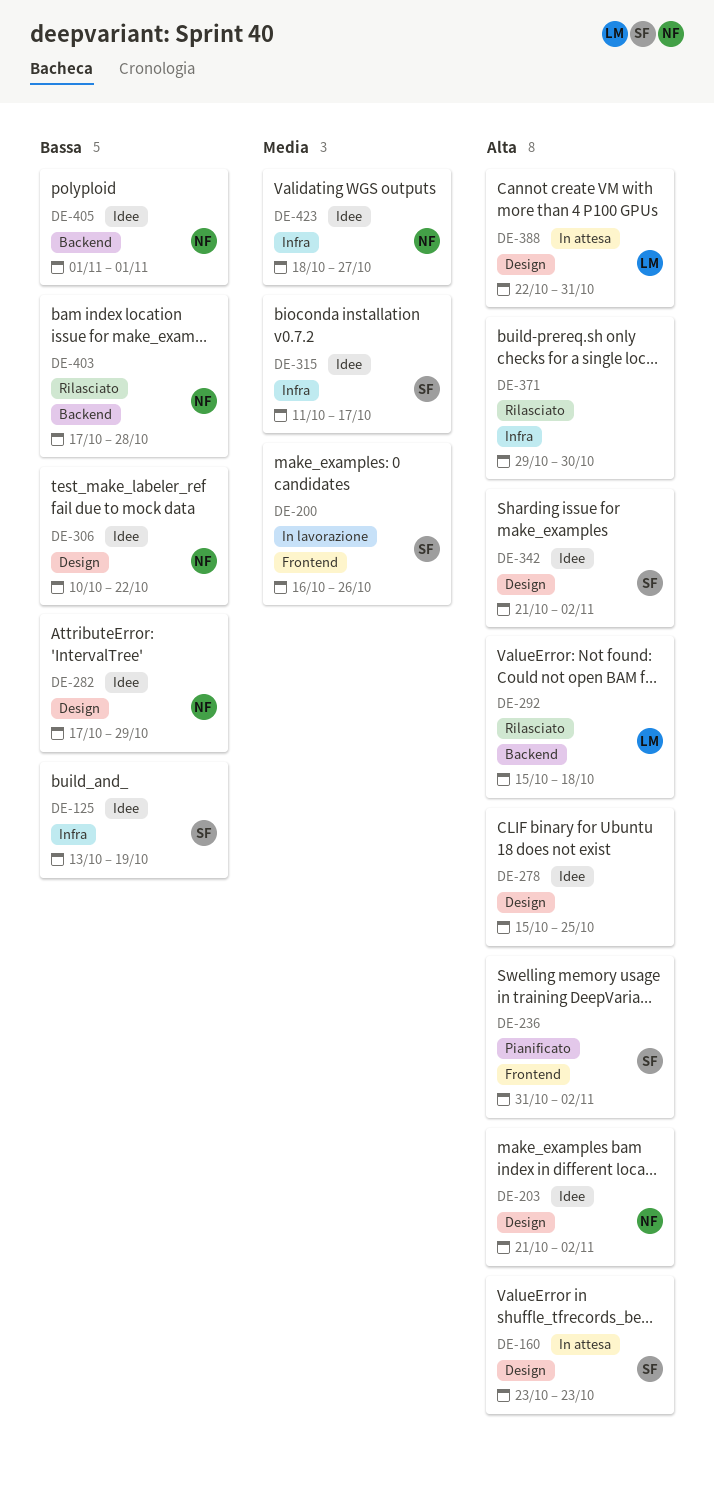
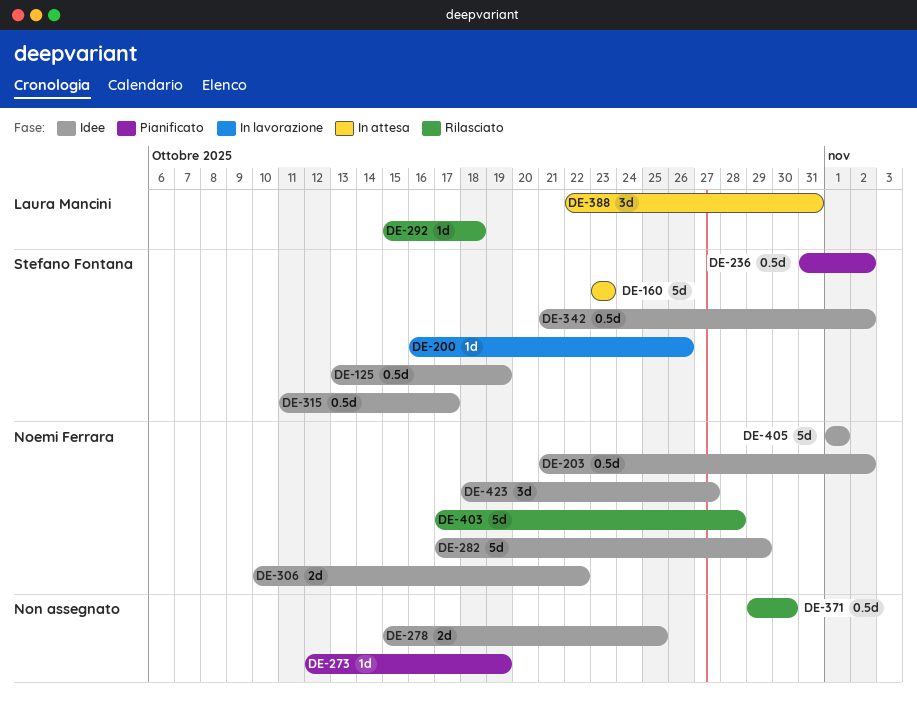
DE-273: none -> present

